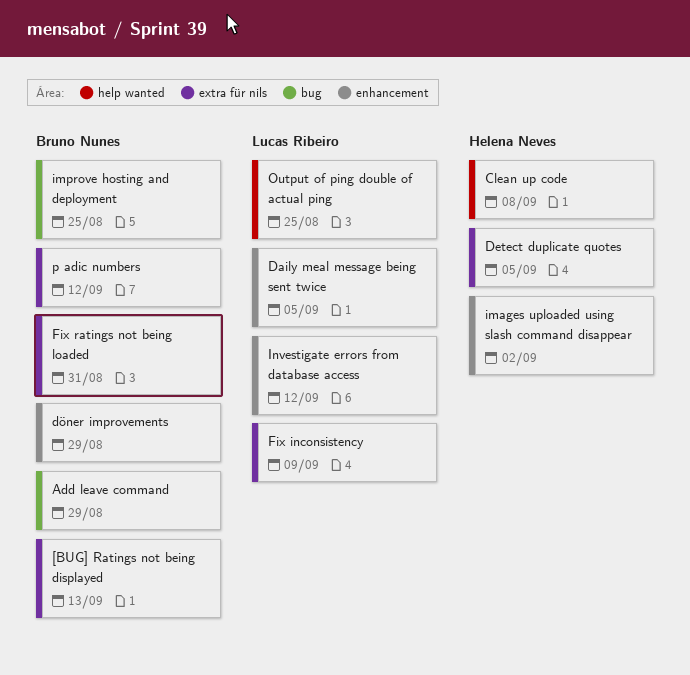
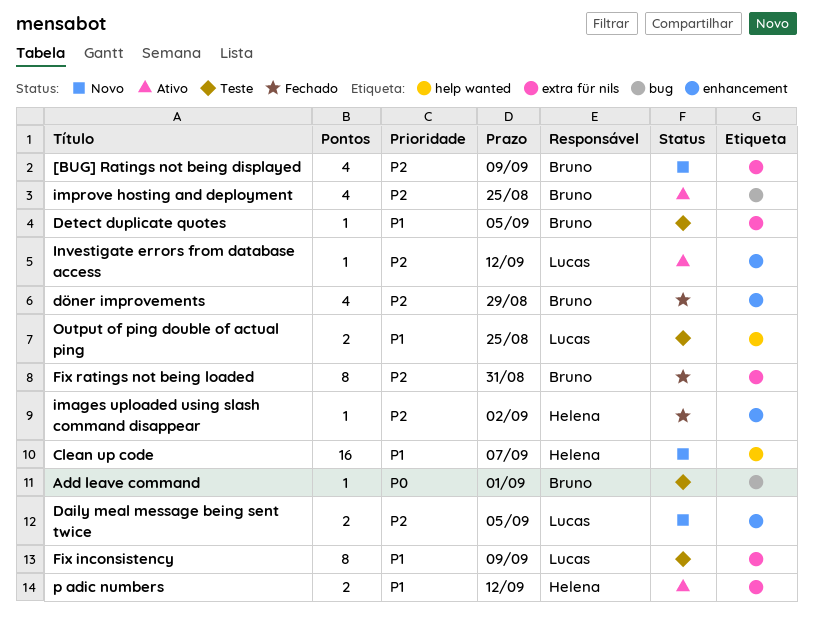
[BUG] Ratings not being displayed, due: Sep 13 -> Sep 9
Add leave command, due: Aug 29 -> Sep 1
Clean up code, due: Sep 8 -> Sep 7
Detect duplicate quotes, owner: Helena Neves -> Bruno Nunes
p adic numbers, owner: Bruno Nunes -> Helena Neves

